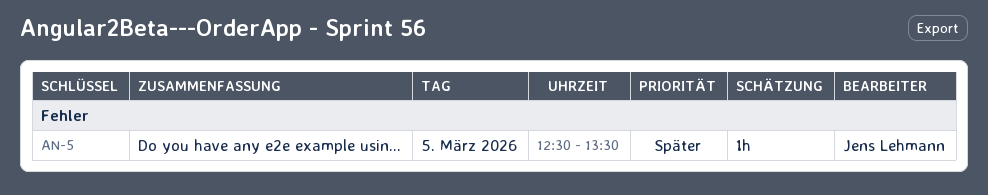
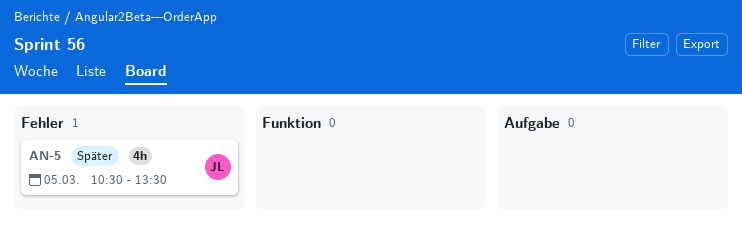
AN-5, estimate: 1h -> 4h
AN-5, begins: 12:30 -> 10:30

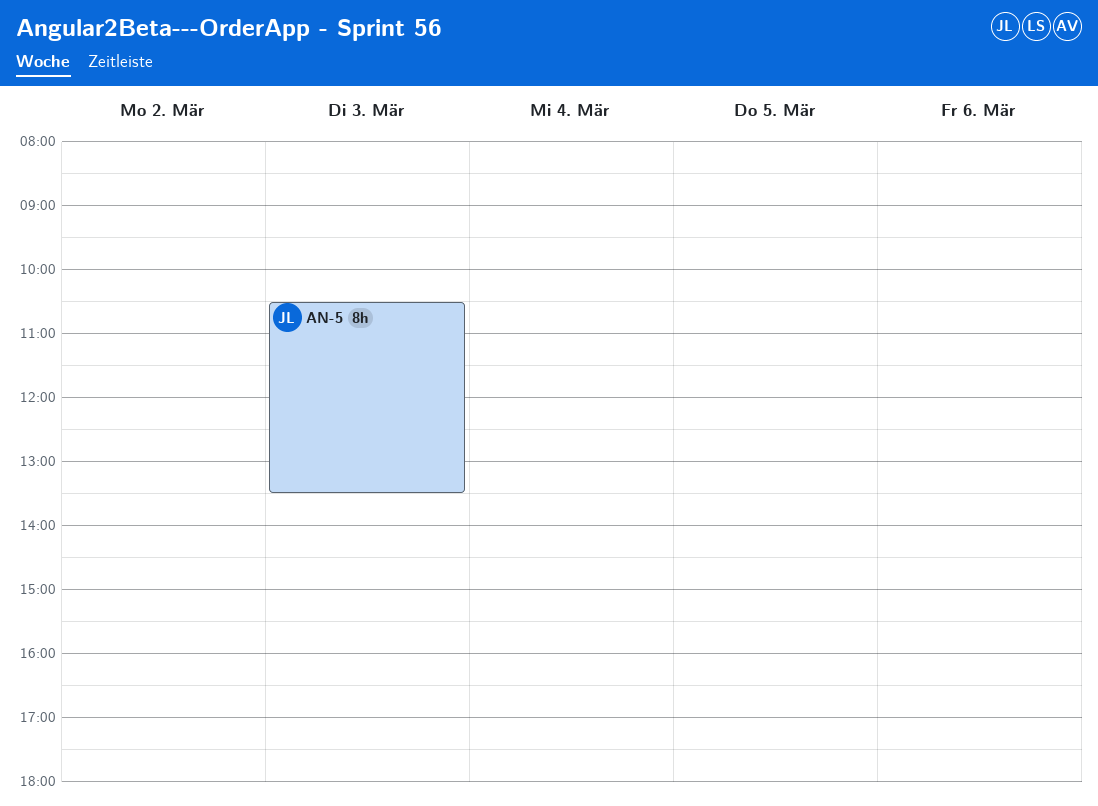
AN-5, estimate: 4h -> 8h
AN-5, day: Mar 5 -> Mar 3

